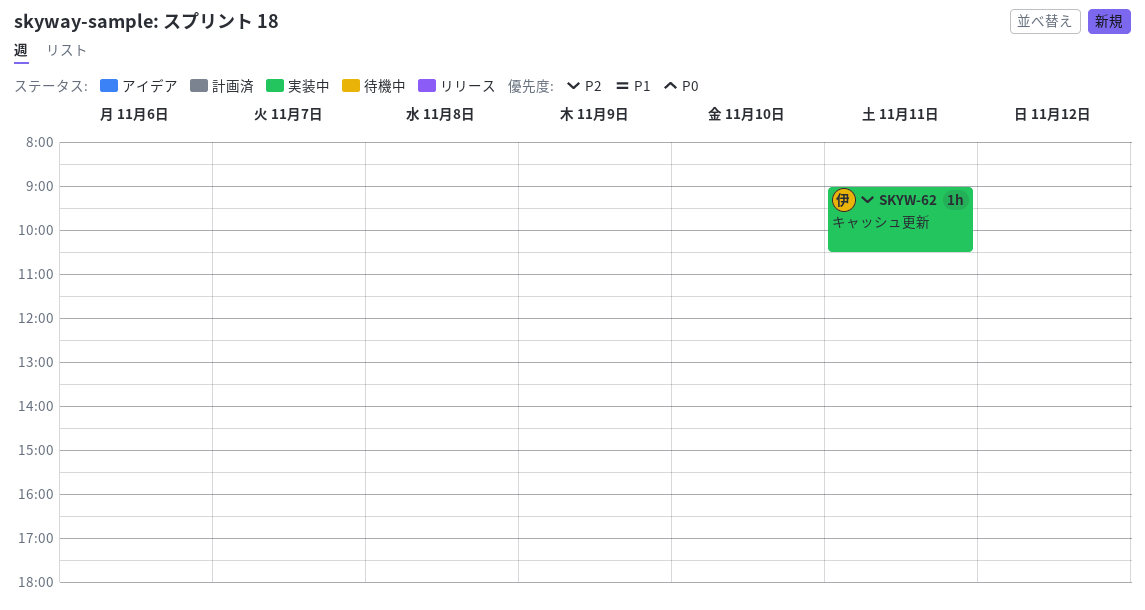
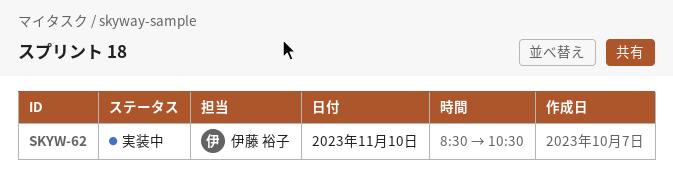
SKYW-62, day: Nov 11 -> Nov 10
SKYW-62, begins: 09:00 -> 08:30

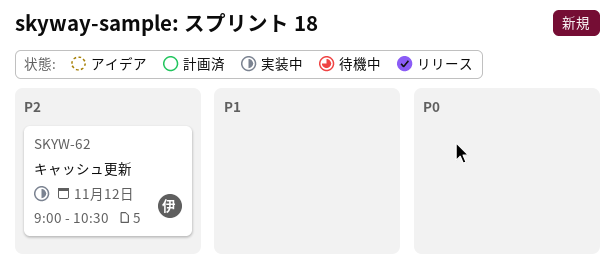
SKYW-62, day: Nov 10 -> Nov 12
SKYW-62, begins: 08:30 -> 09:00

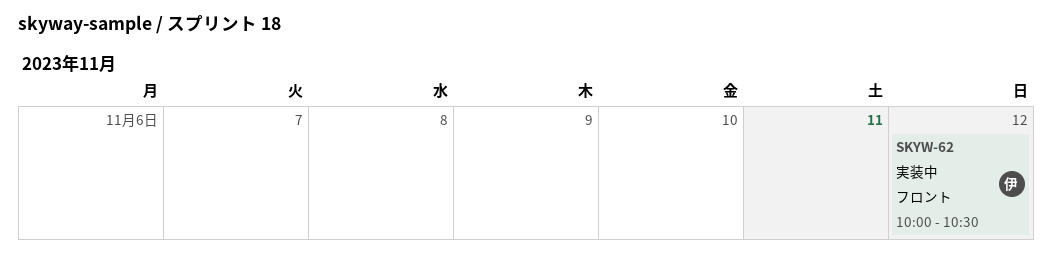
SKYW-62, begins: 09:00 -> 10:00

